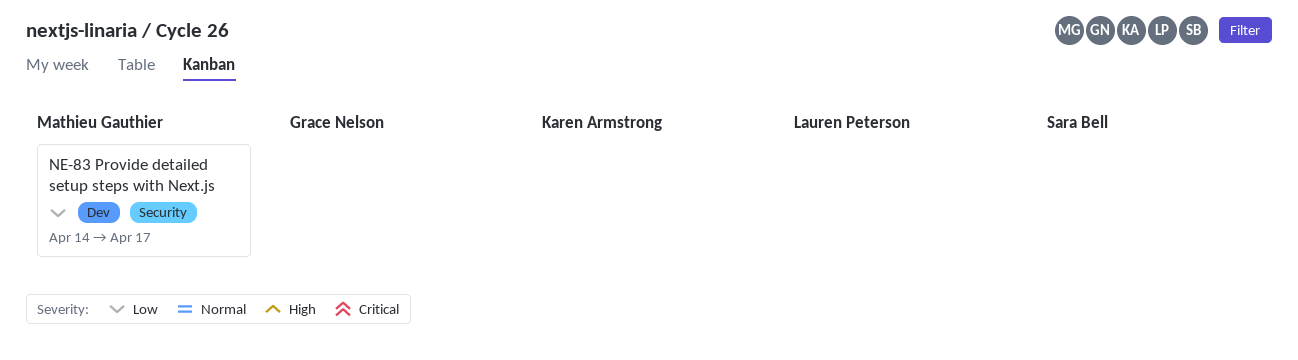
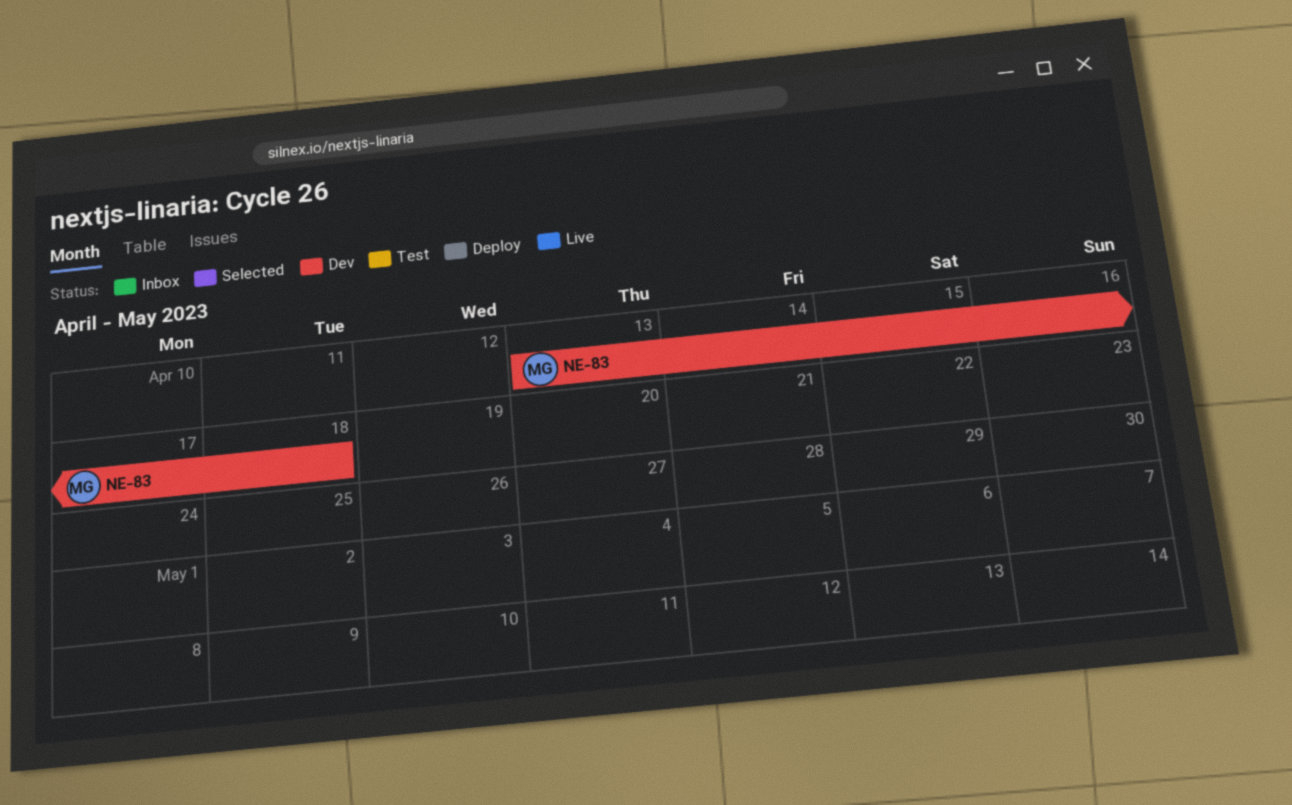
NE-83, start: Apr 14 -> Apr 13
NE-83, due: Apr 17 -> Apr 18

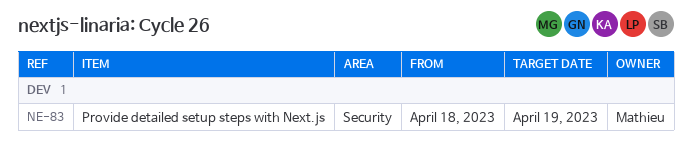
NE-83, start: Apr 13 -> Apr 18
NE-83, due: Apr 18 -> Apr 19

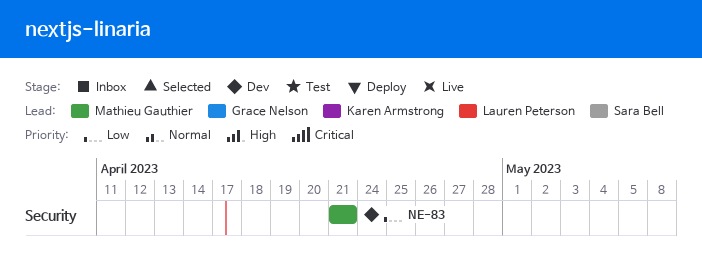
NE-83, start: Apr 18 -> Apr 21
NE-83, due: Apr 19 -> Apr 21

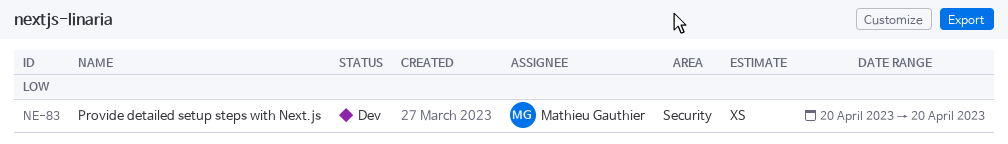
NE-83, start: Apr 21 -> Apr 20
NE-83, due: Apr 21 -> Apr 20

